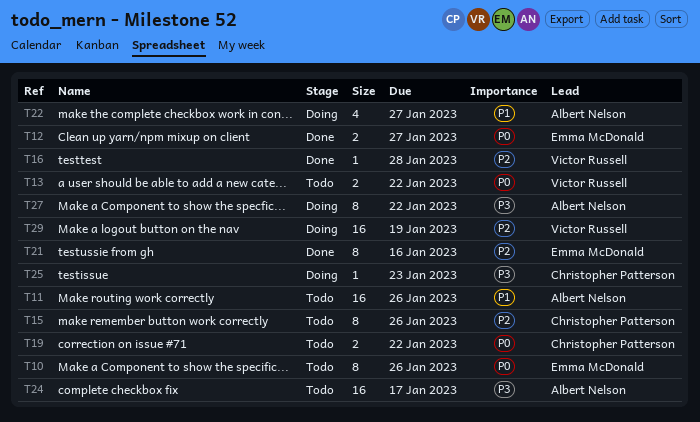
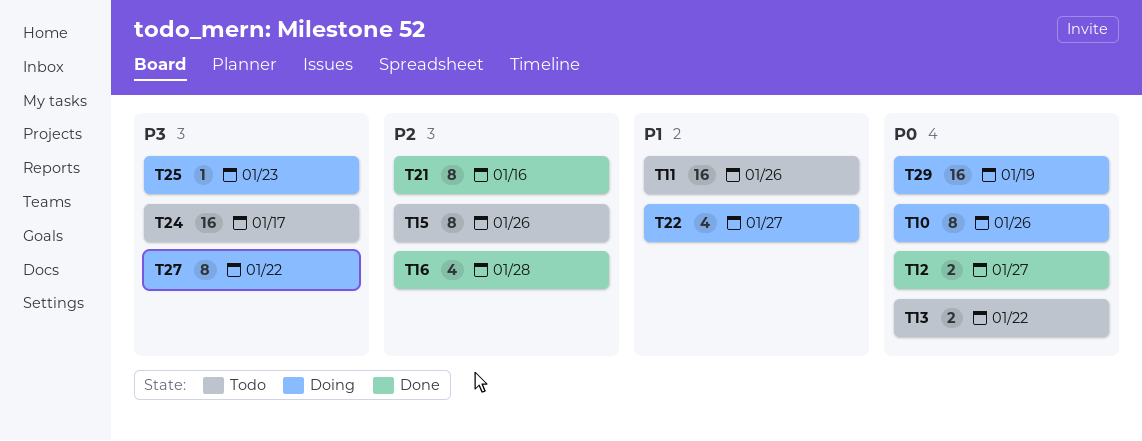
T10, status: Todo -> Doing
T16, estimate: 1 -> 4
T19: present -> none
T29, priority: P2 -> P0

